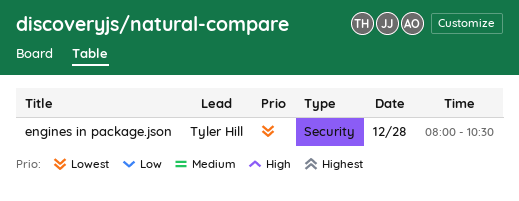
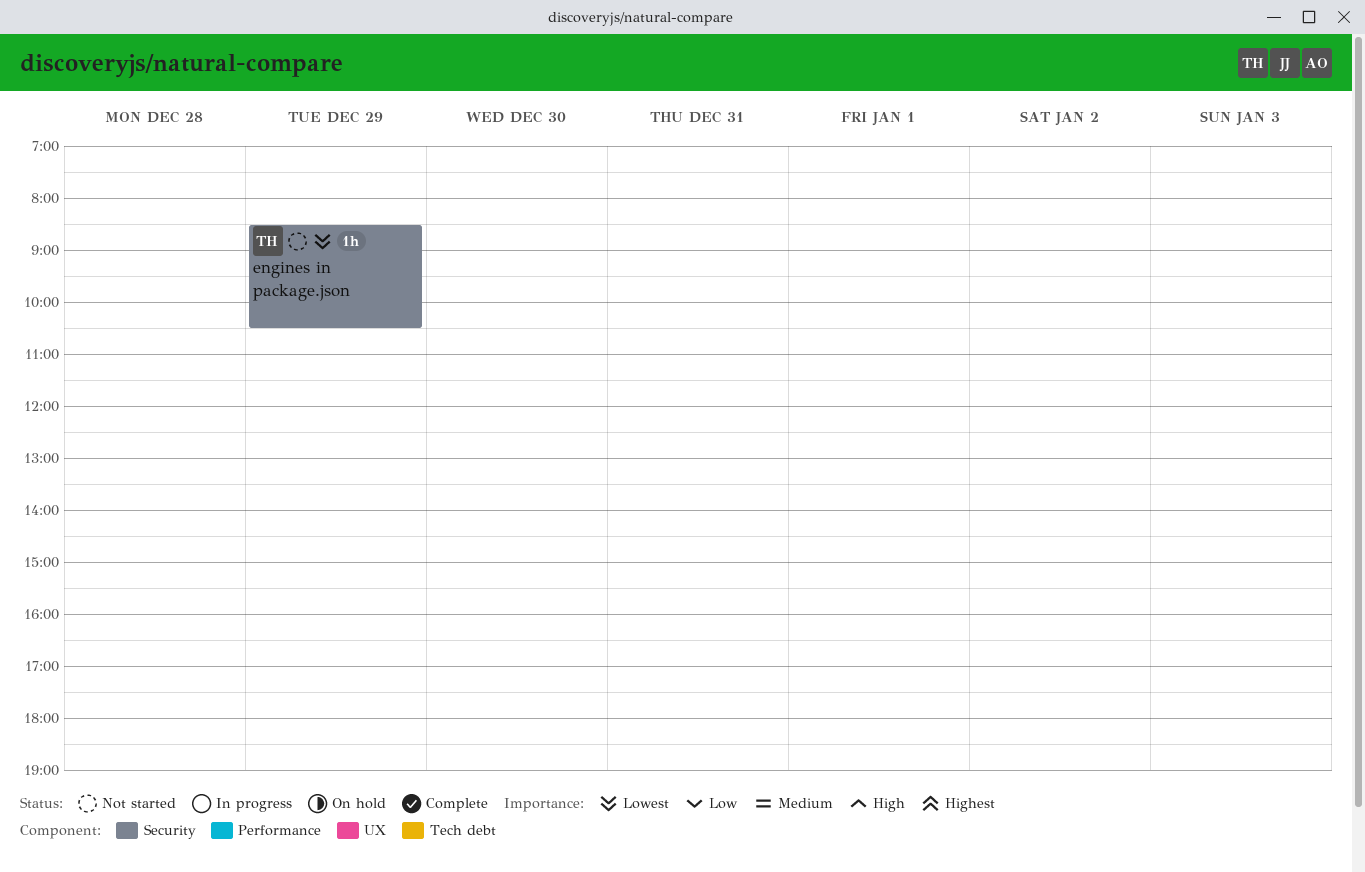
engines in package.json, day: Dec 28 -> Dec 29
engines in package.json, begins: 08:00 -> 08:30

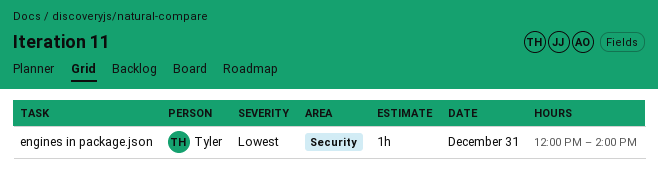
engines in package.json, day: Dec 29 -> Dec 31
engines in package.json, begins: 08:30 -> 12:00
engines in package.json, ends: 10:30 -> 14:00

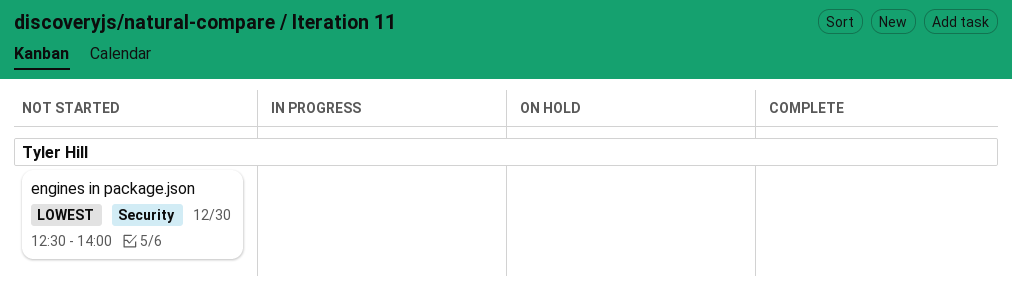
engines in package.json, day: Dec 31 -> Dec 30
engines in package.json, begins: 12:00 -> 12:30

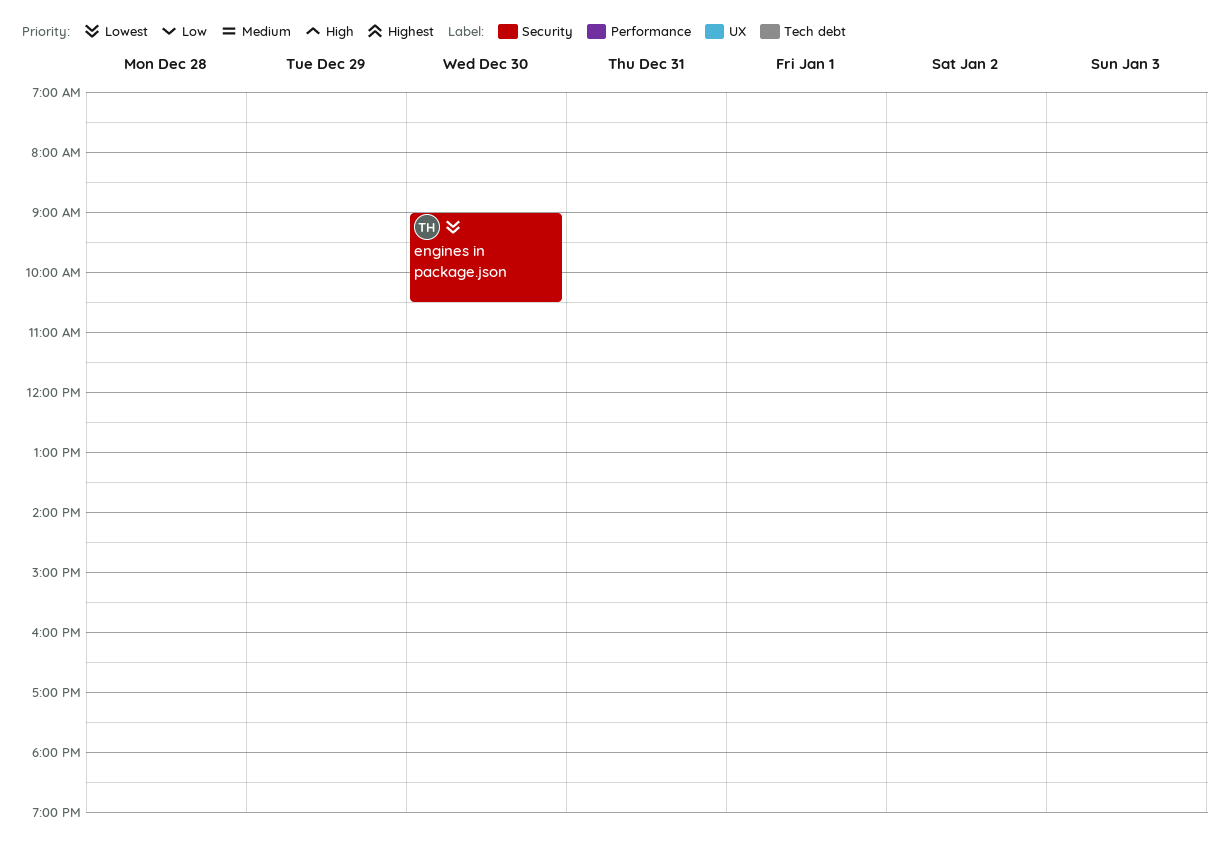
engines in package.json, begins: 12:30 -> 09:00
engines in package.json, ends: 14:00 -> 10:30

